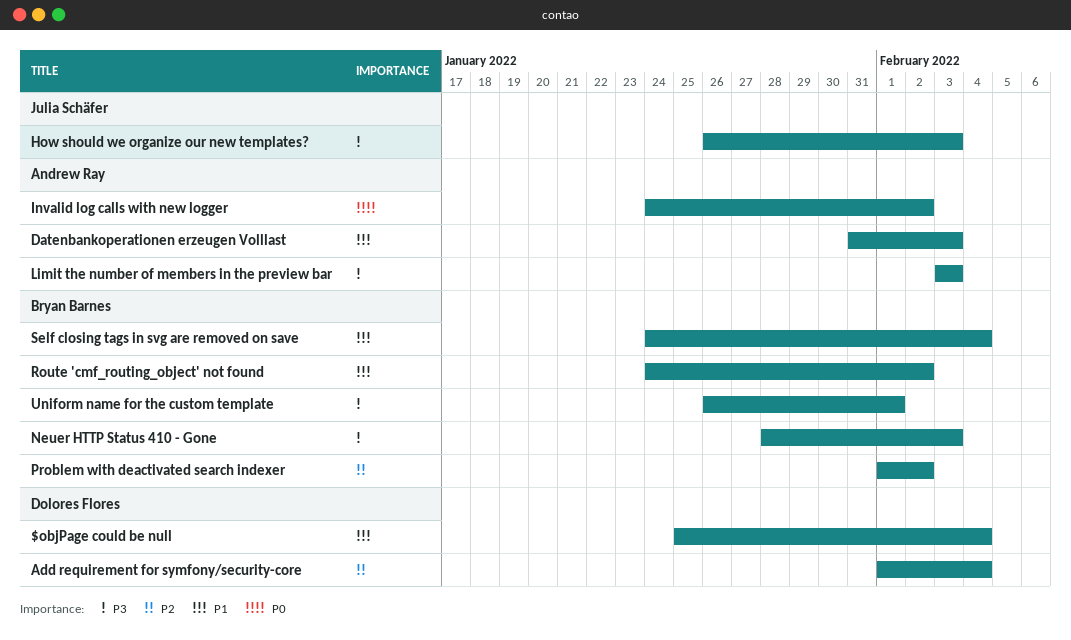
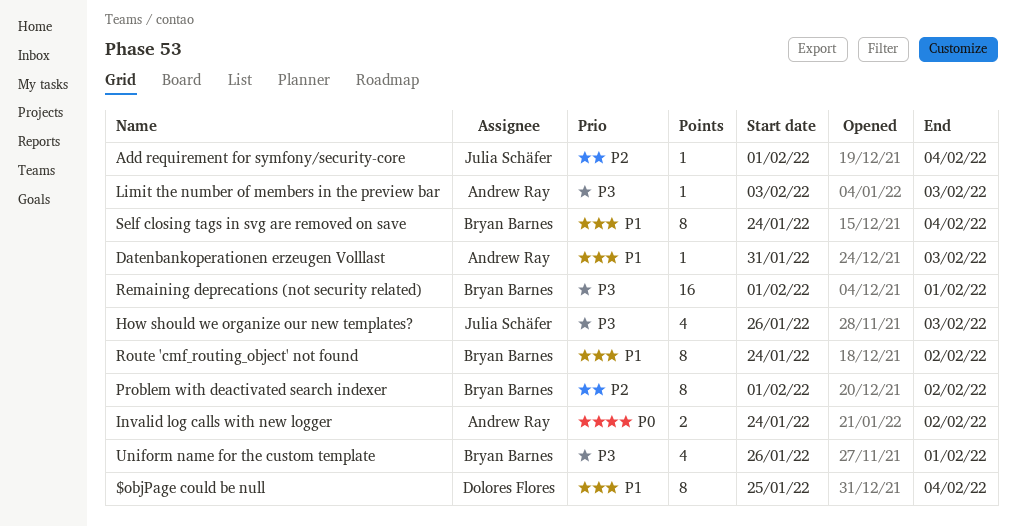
Add requirement for symfony/security-core, owner: Dolores Flores -> Julia Schäfer
Neuer HTTP Status 410 - Gone: present -> none
Remaining deprecations (not security related): none -> present

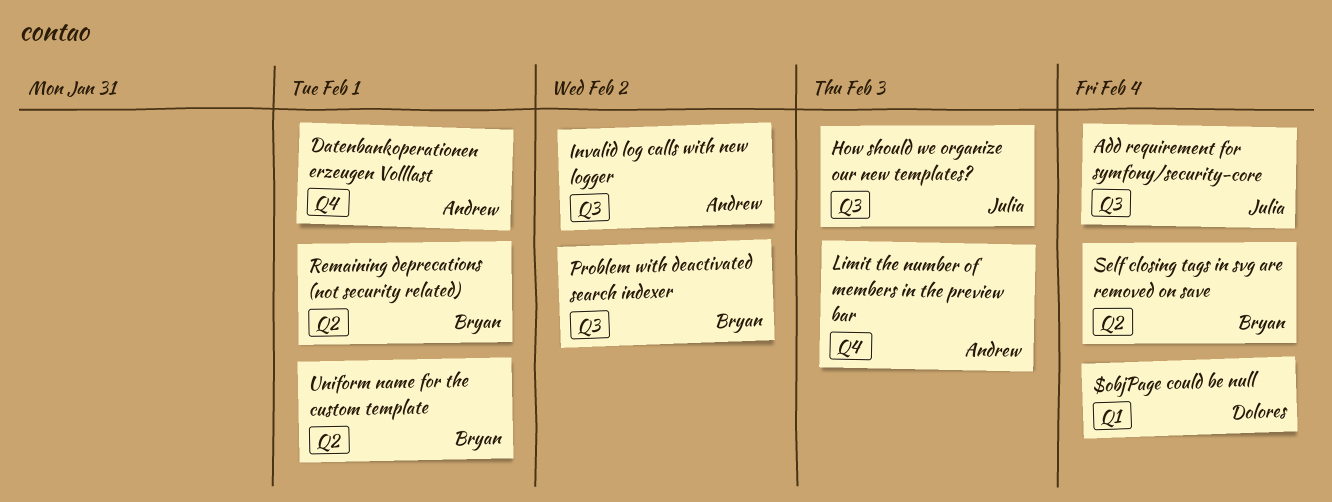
Datenbankoperationen erzeugen Volllast, due: Feb 3 -> Feb 1
Route 'cmf_routing_object' not found: present -> none

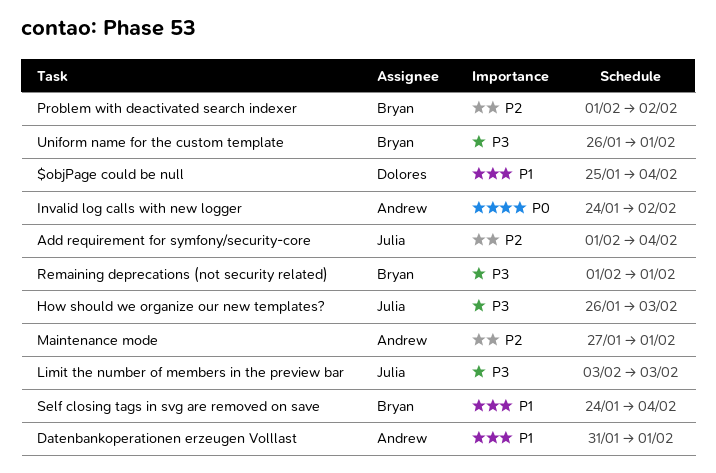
Limit the number of members in the preview bar, owner: Andrew -> Julia
Maintenance mode: none -> present

